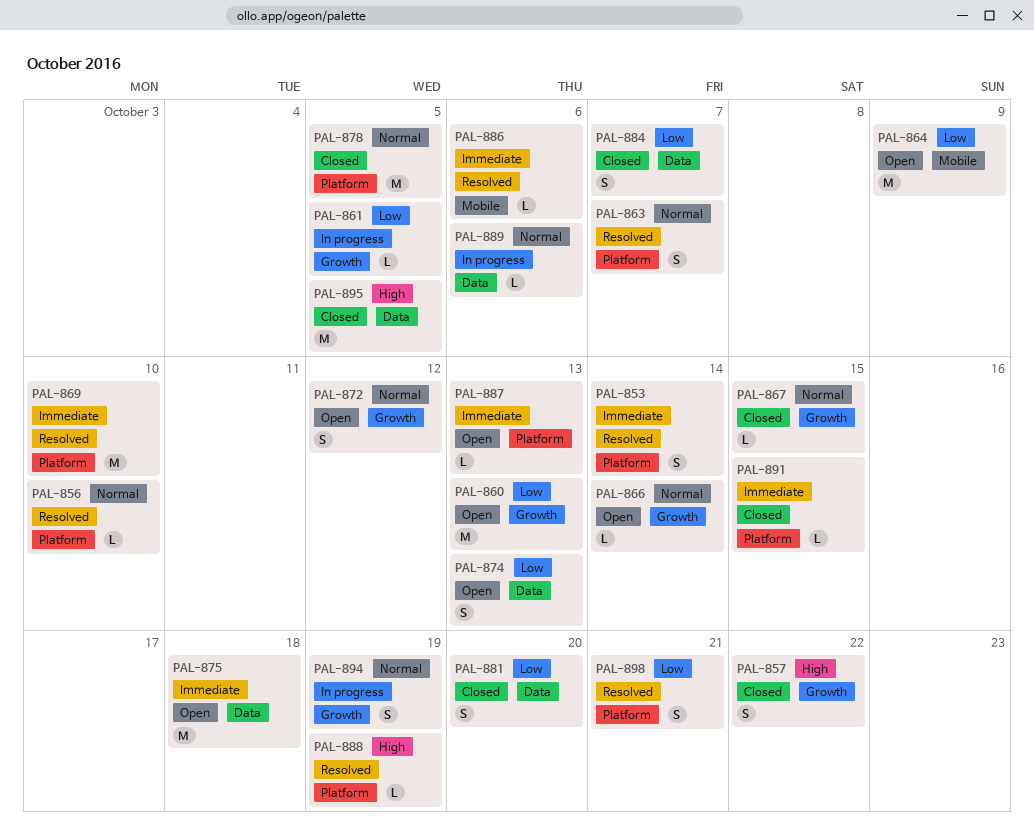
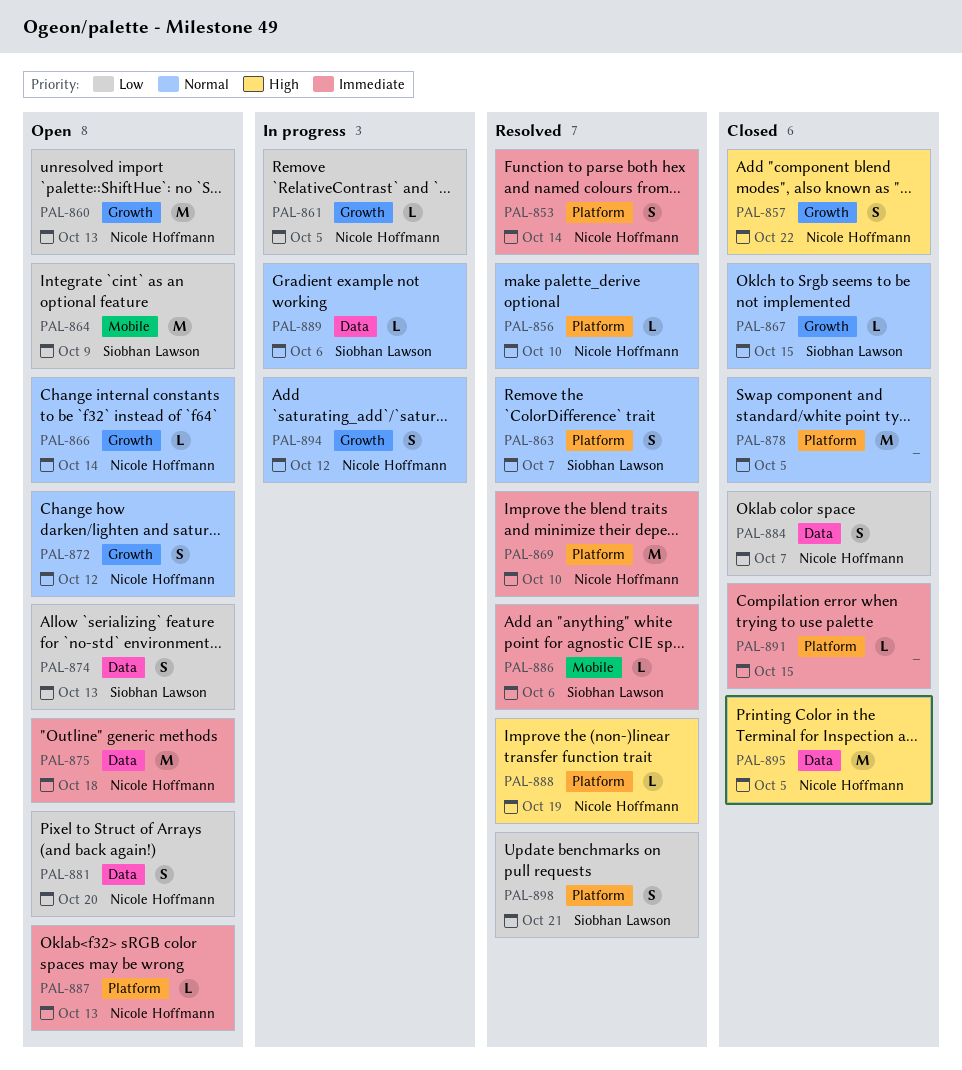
PAL-881, status: Closed -> Open
PAL-894, due: Oct 19 -> Oct 12

